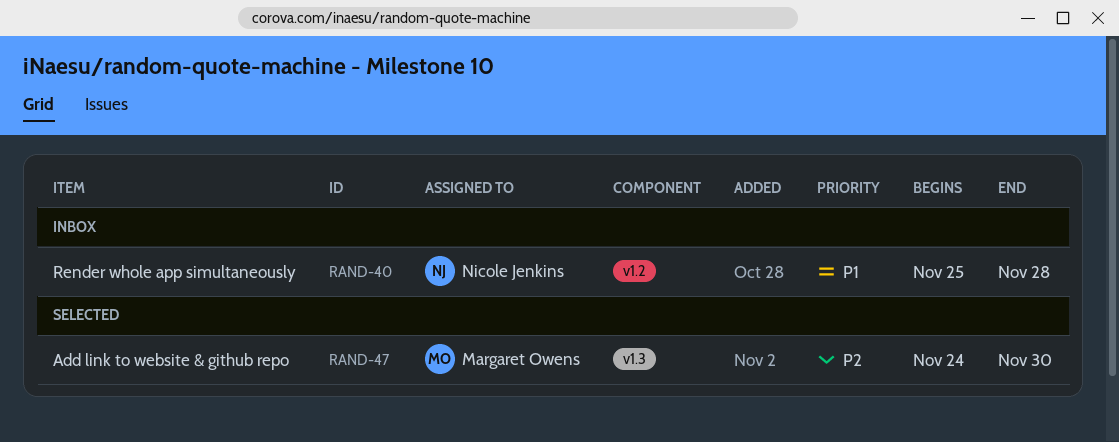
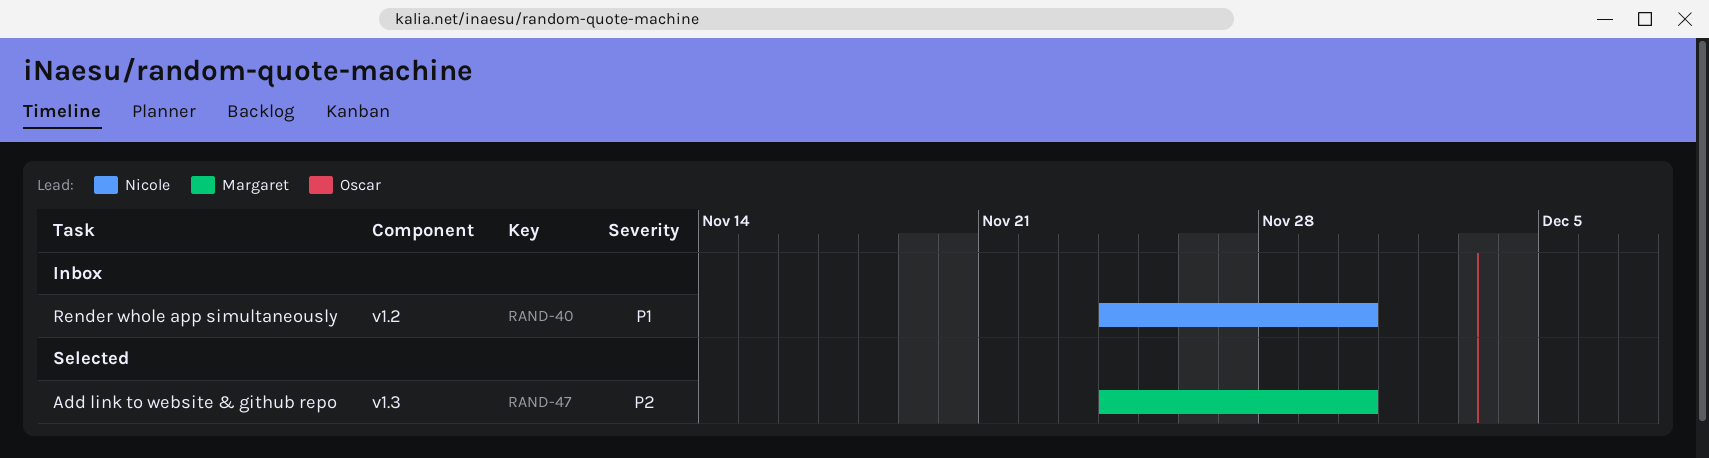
RAND-40, start: Nov 25 -> Nov 24
RAND-40, due: Nov 28 -> Nov 30

